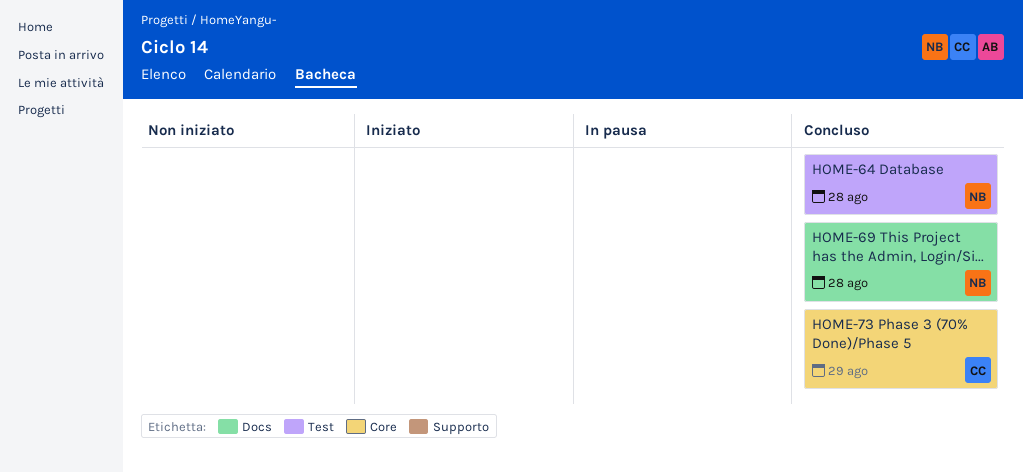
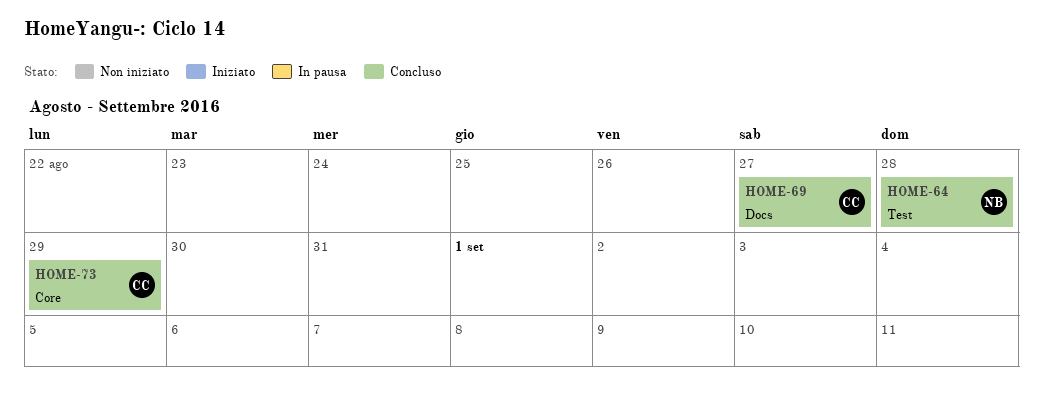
HOME-69, owner: NB -> CC
HOME-69, due: Aug 28 -> Aug 27

